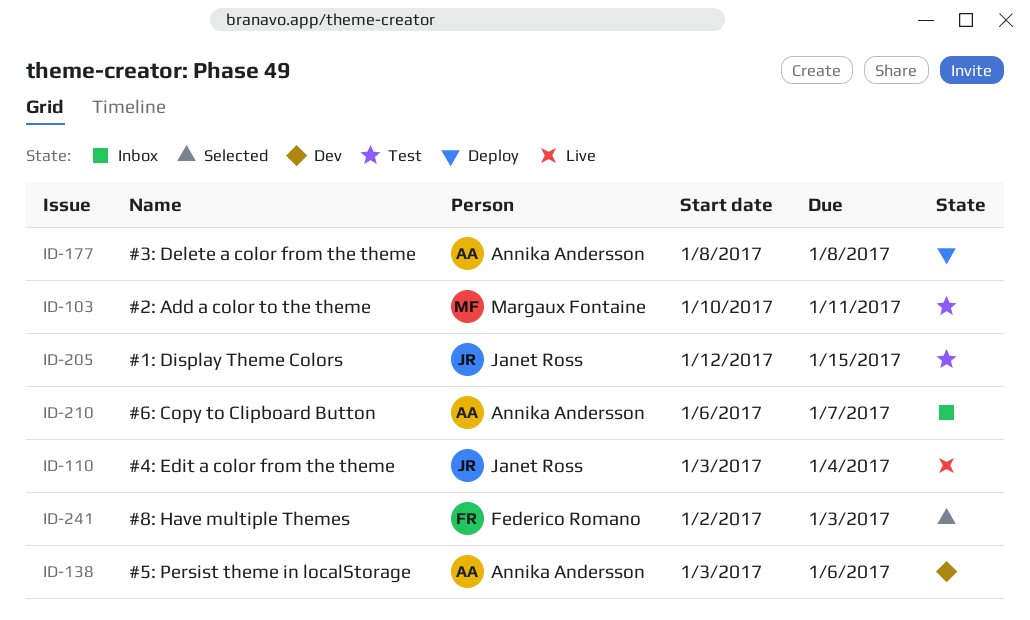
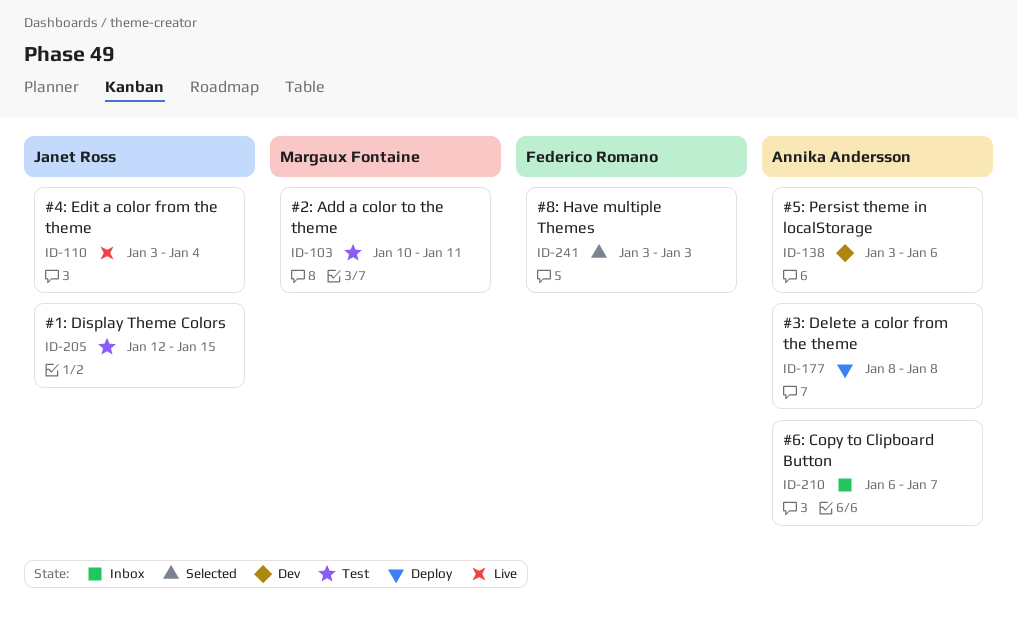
ID-241, start: Jan 2 -> Jan 3

